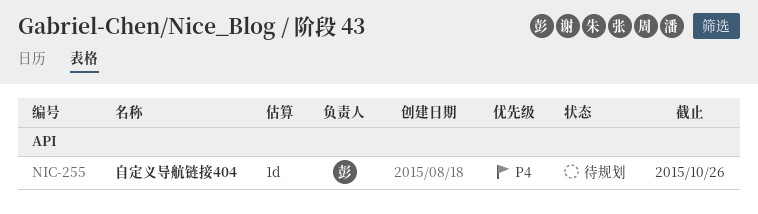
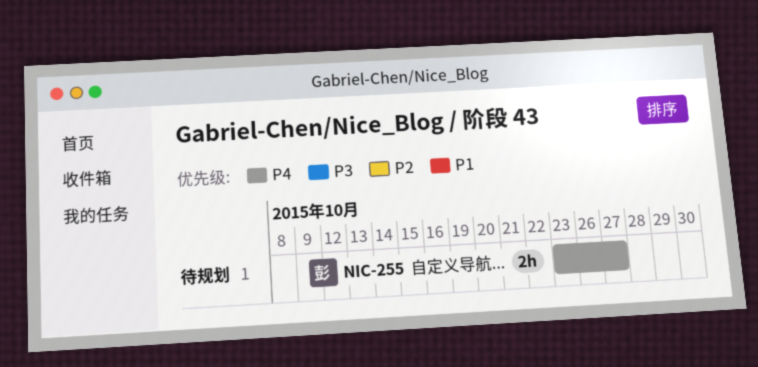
NIC-255, estimate: 1d -> 2h
NIC-255, due: Oct 26 -> Oct 27

